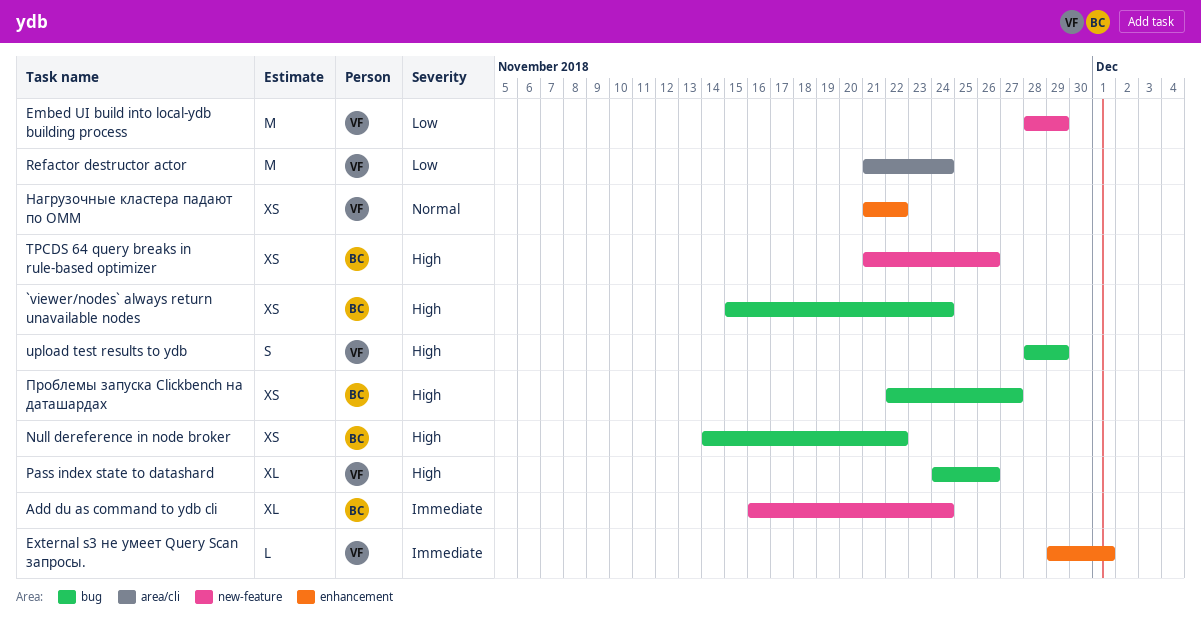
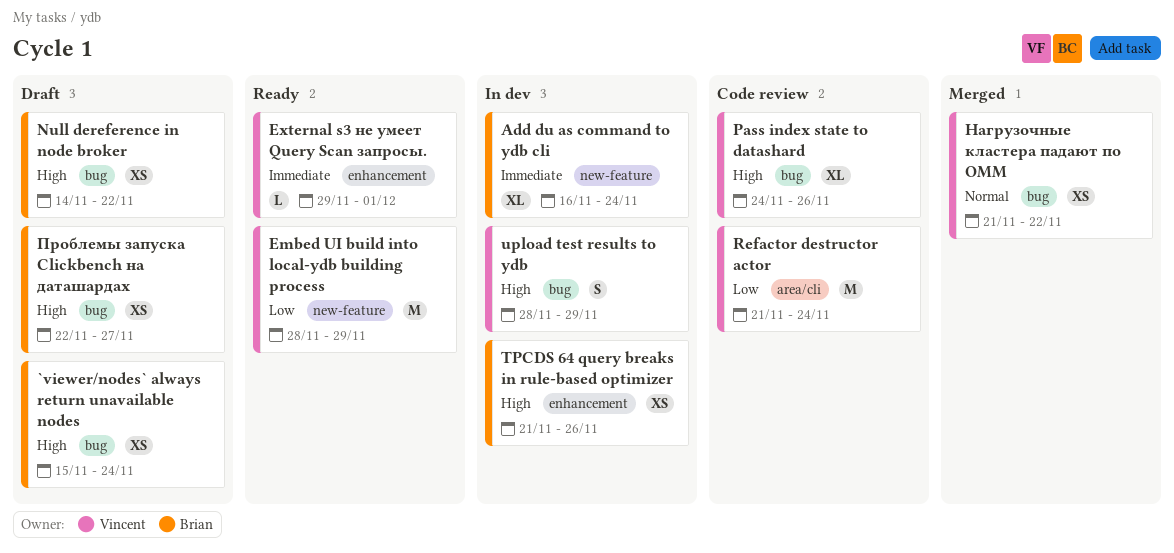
TPCDS 64 query breaks in rule-based optimizer, label: new-feature -> enhancement
Нагрузочные кластера падают по OMM, label: enhancement -> bug

